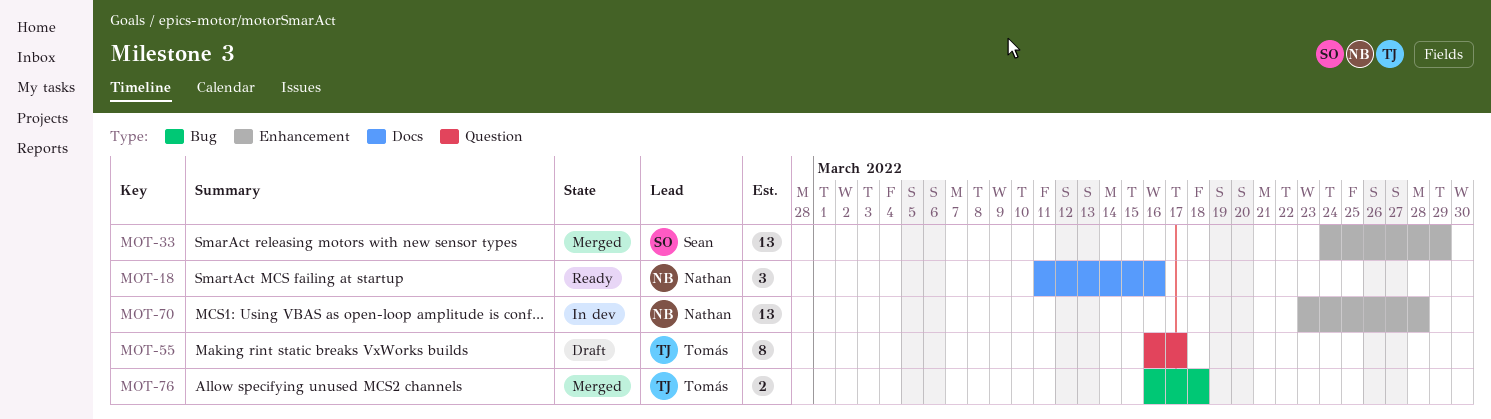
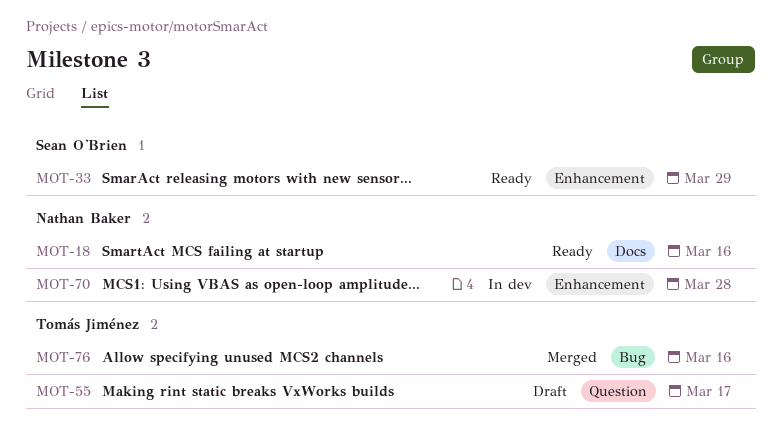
MOT-33, status: Merged -> Ready
MOT-76, due: Mar 18 -> Mar 16

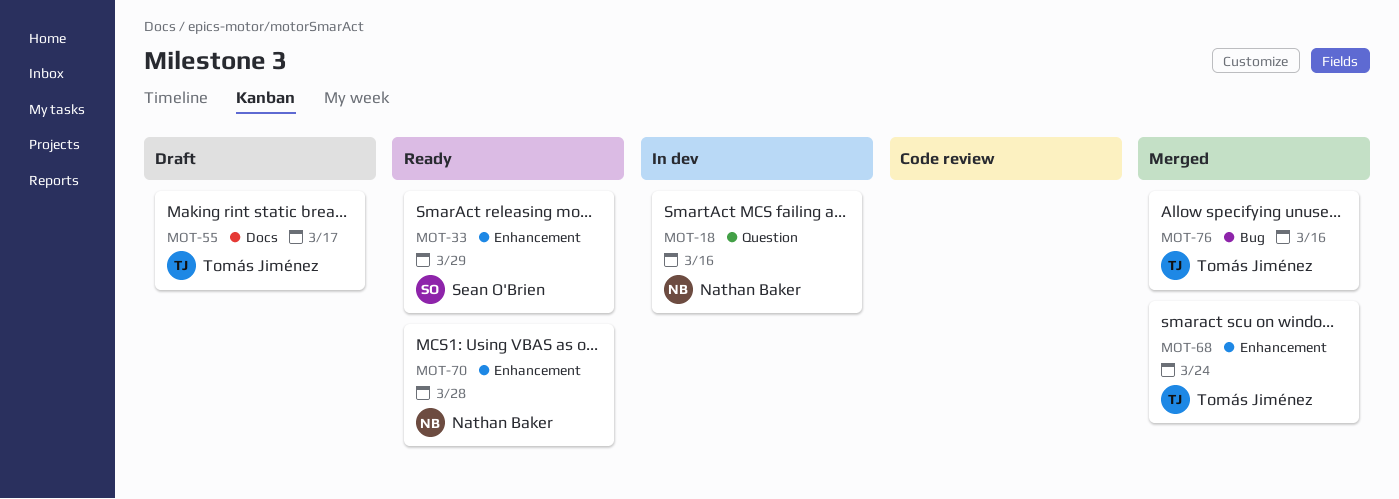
MOT-18, status: Ready -> In dev
MOT-18, label: Docs -> Question
MOT-55, label: Question -> Docs
MOT-68: none -> present
MOT-70, status: In dev -> Ready

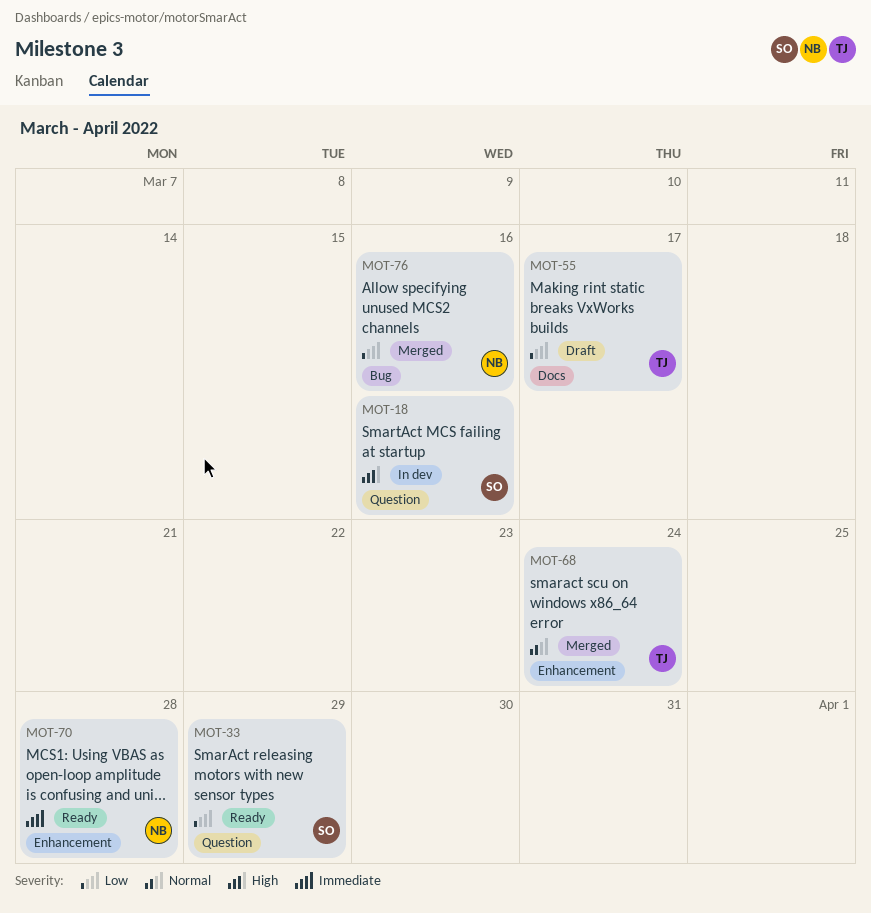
MOT-18, owner: Nathan Baker -> Sean O'Brien
MOT-33, label: Enhancement -> Question
MOT-76, owner: Tomás Jiménez -> Nathan Baker

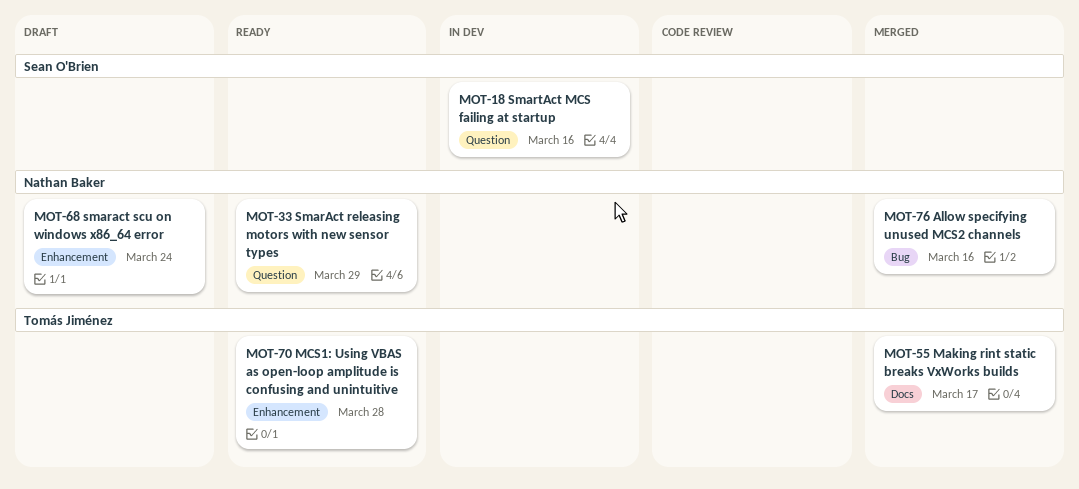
MOT-33, owner: Sean O'Brien -> Nathan Baker
MOT-55, status: Draft -> Merged
MOT-68, status: Merged -> Draft
MOT-68, owner: Tomás Jiménez -> Nathan Baker
MOT-70, owner: Nathan Baker -> Tomás Jiménez

